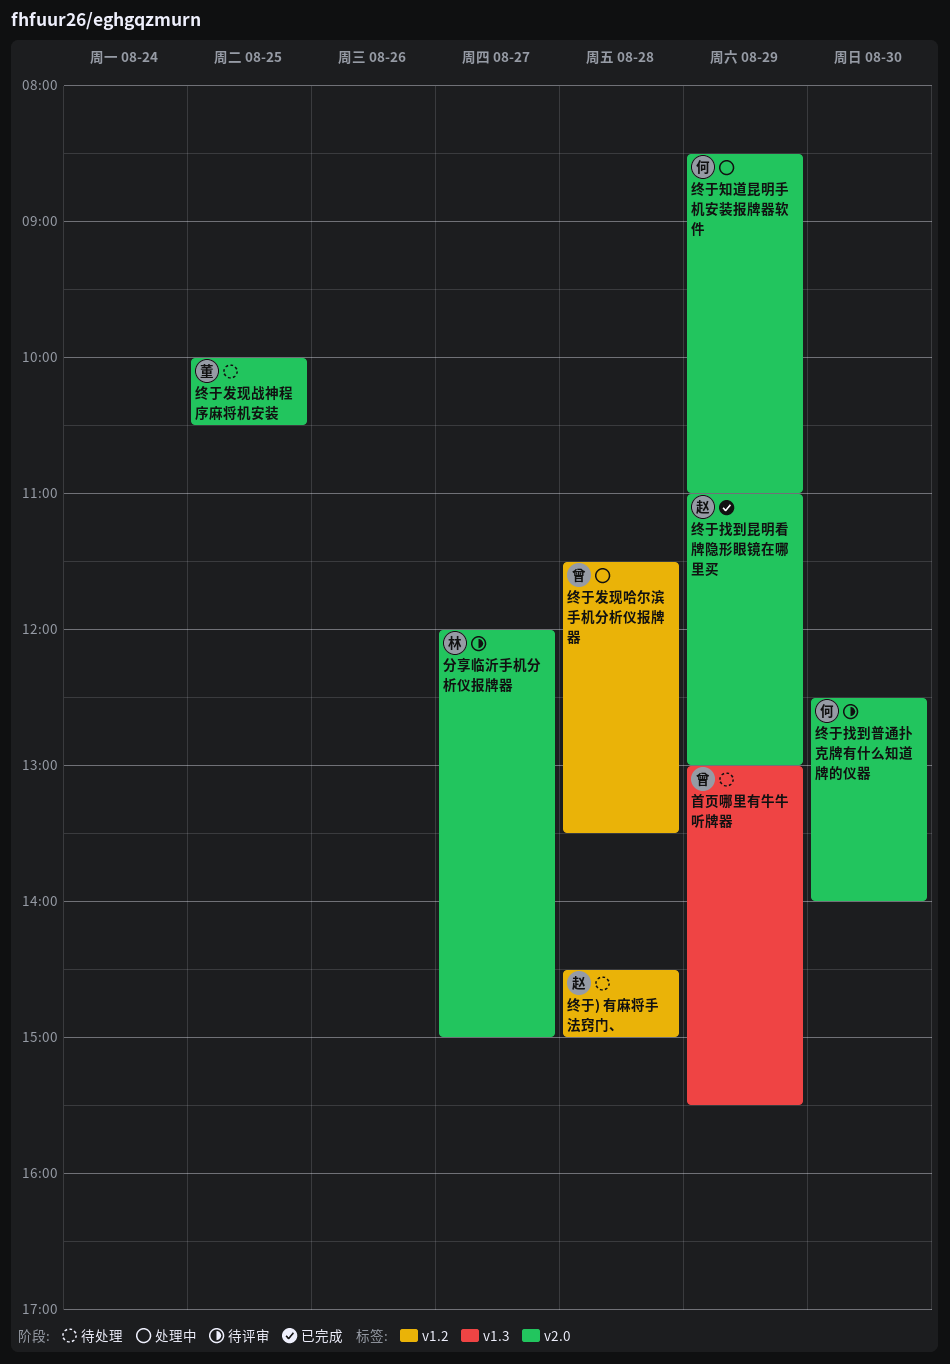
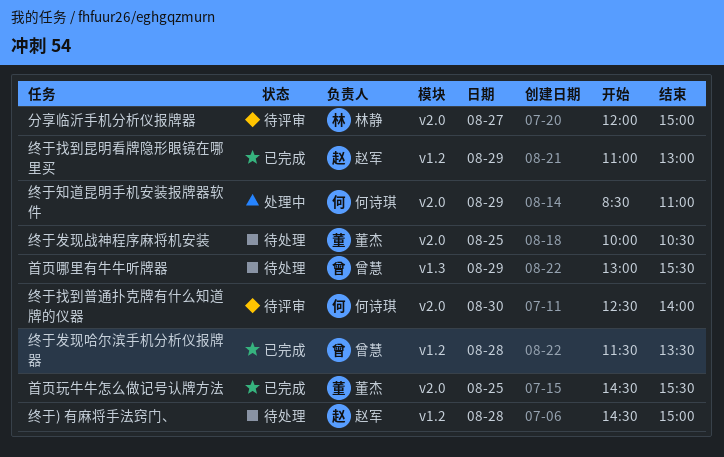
终于发现哈尔滨手机分析仪报牌器, status: 处理中 -> 已完成
终于找到昆明看牌隐形眼镜在哪里买, label: v2.0 -> v1.2
首页玩牛牛怎么做记号认牌方法: none -> present

